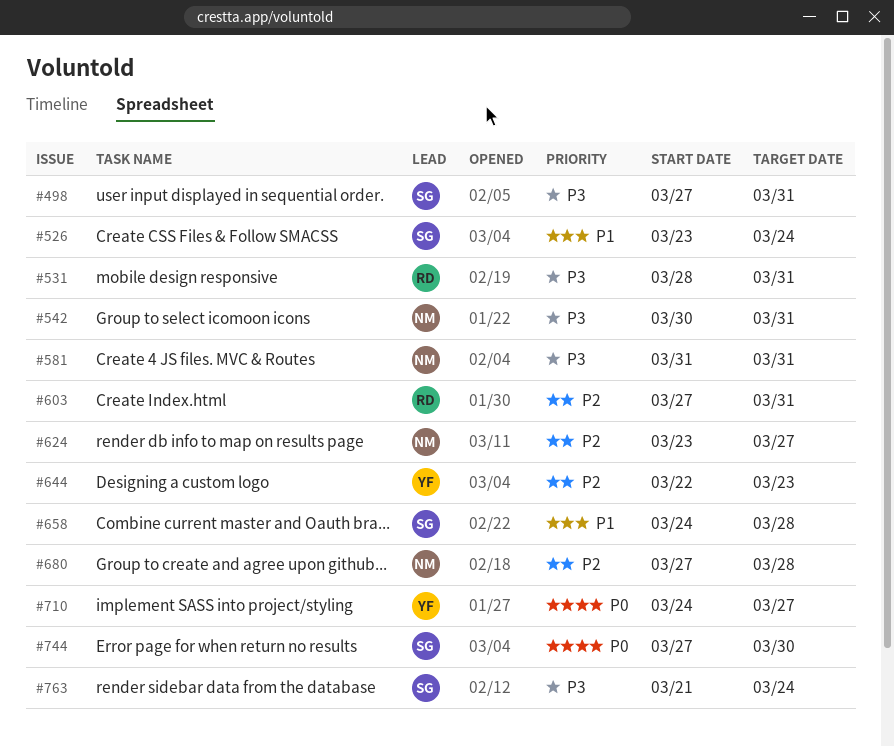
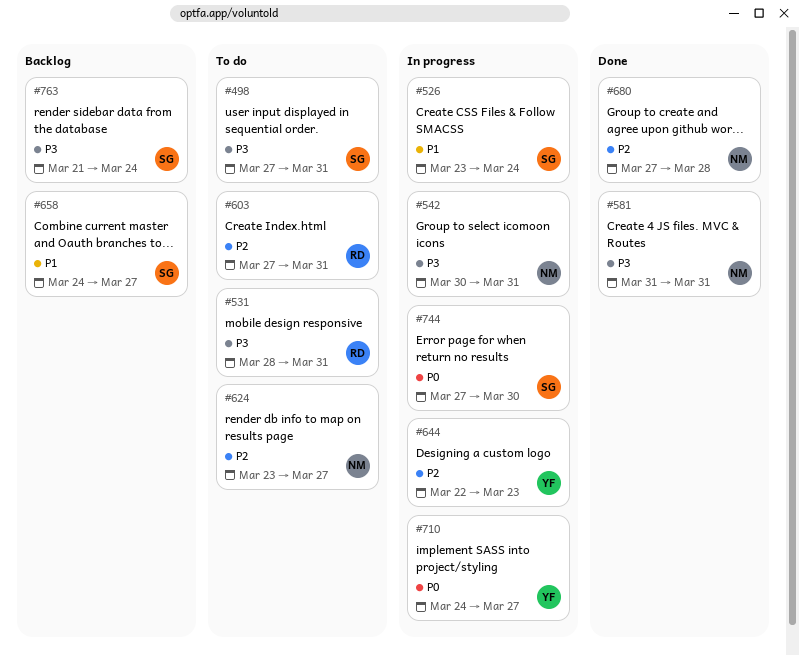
#658, due: Mar 28 -> Mar 27

